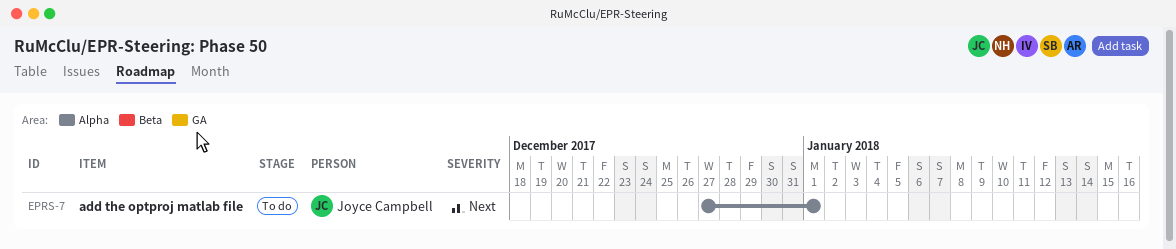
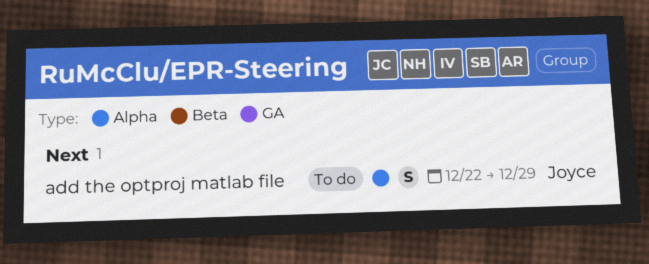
add the optproj matlab file, start: Dec 27 -> Dec 22
add the optproj matlab file, due: Jan 1 -> Dec 29

